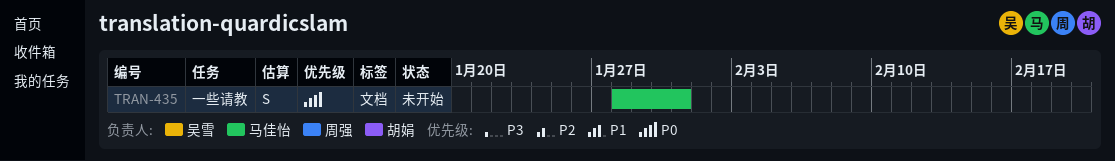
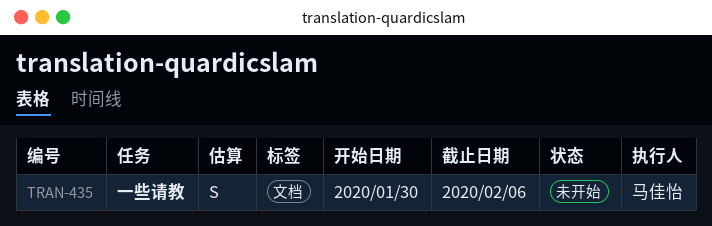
TRAN-435, start: Jan 28 -> Jan 30
TRAN-435, due: Jan 31 -> Feb 6

